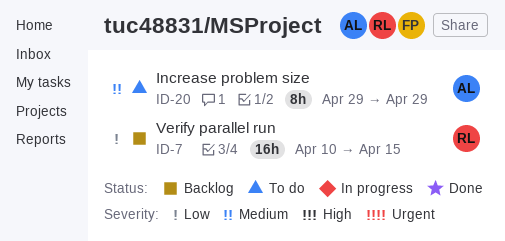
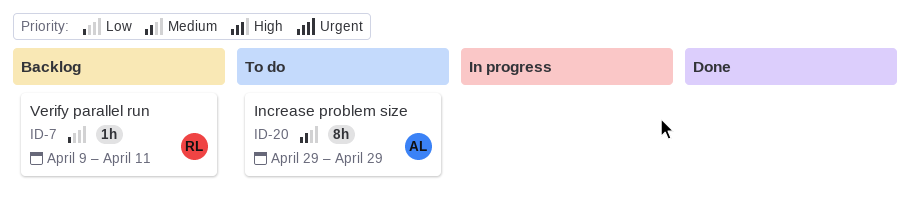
ID-7, estimate: 16h -> 1h
ID-7, start: Apr 10 -> Apr 9
ID-7, due: Apr 15 -> Apr 11

